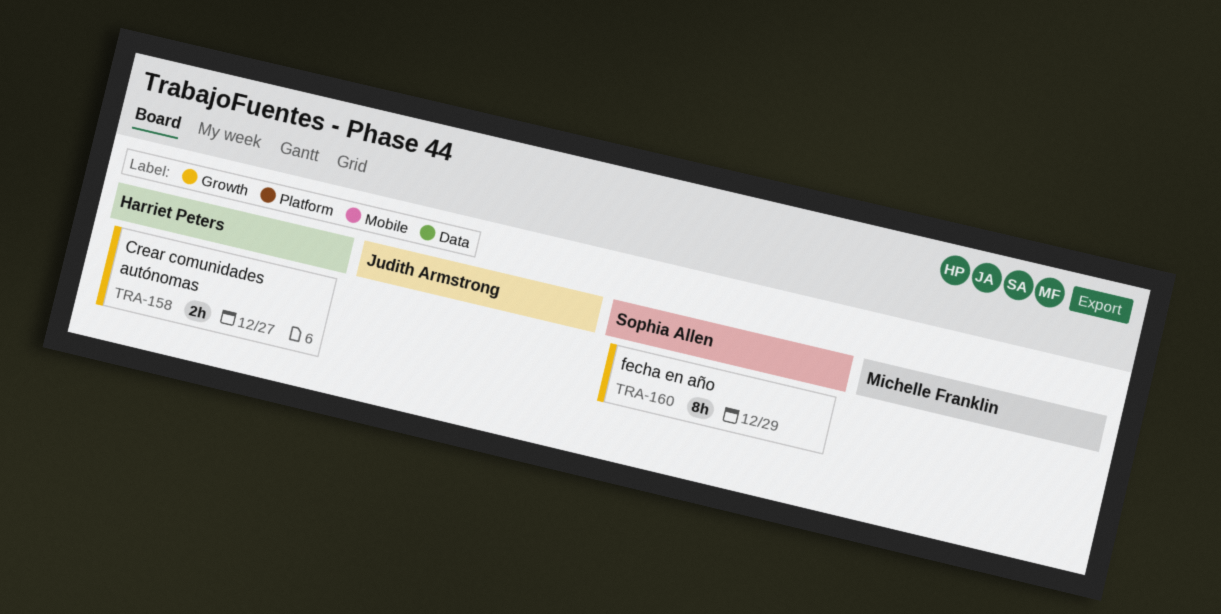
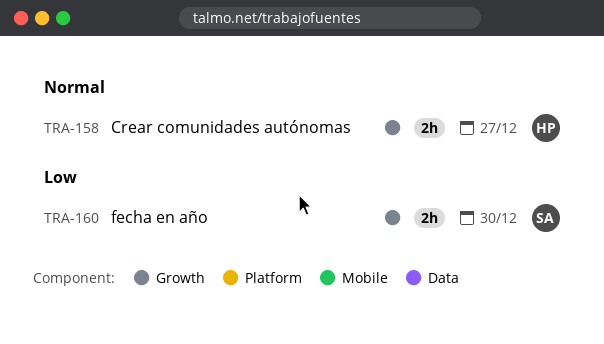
TRA-160, estimate: 8h -> 2h
TRA-160, due: Dec 29 -> Dec 30

